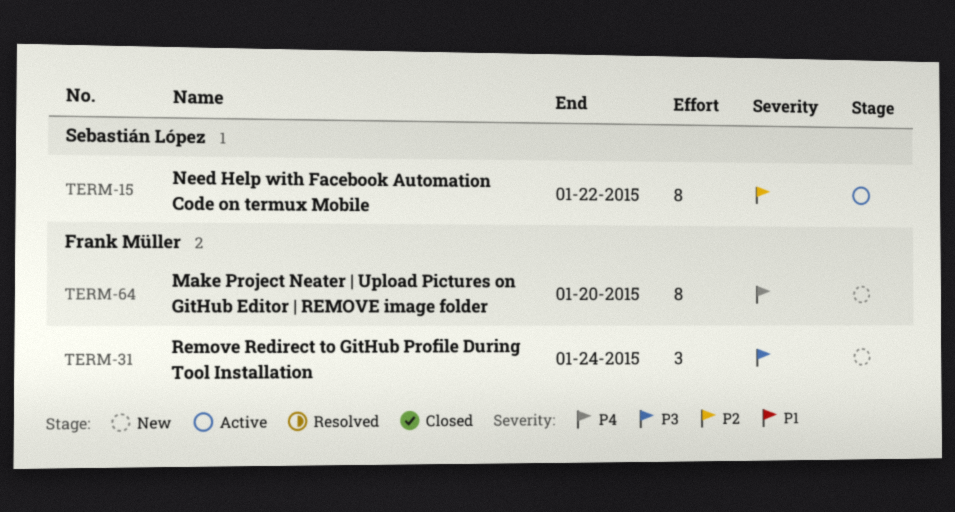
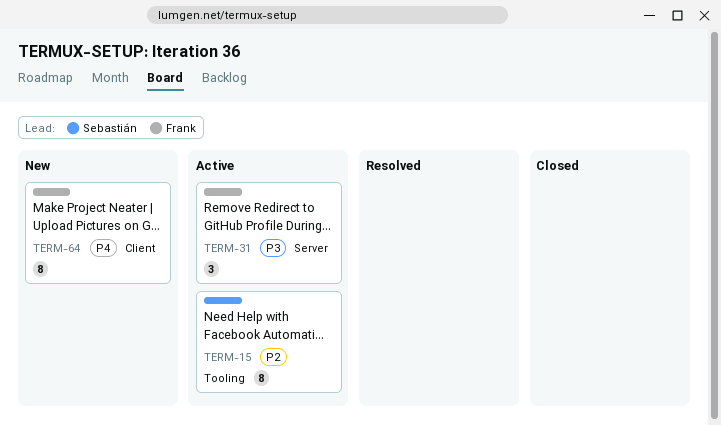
TERM-31, status: New -> Active

